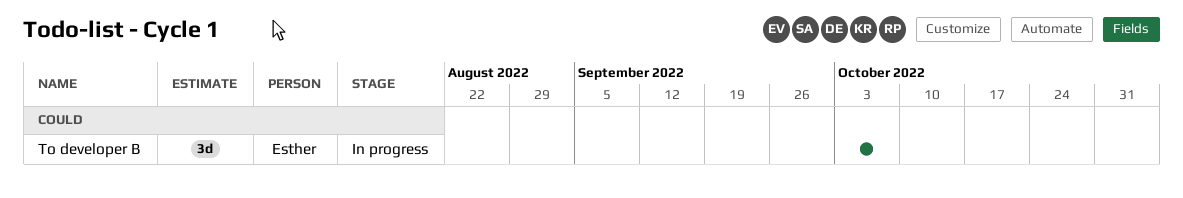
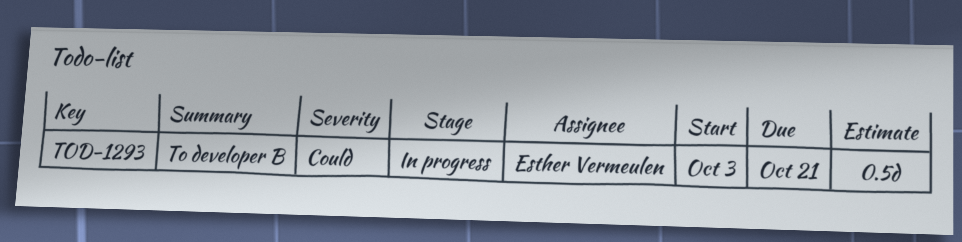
To developer B, estimate: 3d -> 0.5d
To developer B, due: Oct 7 -> Oct 21

